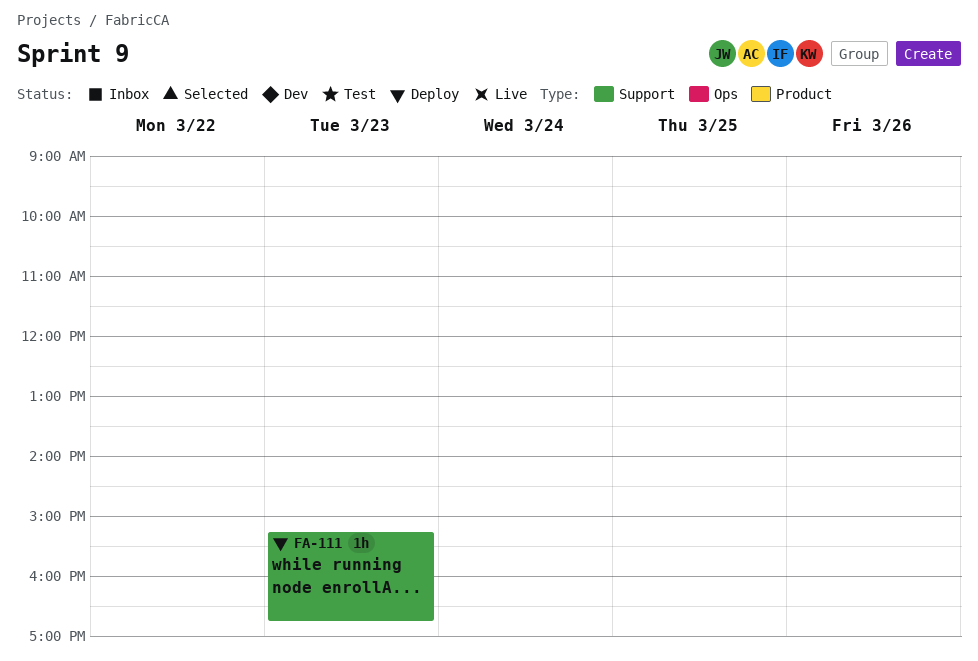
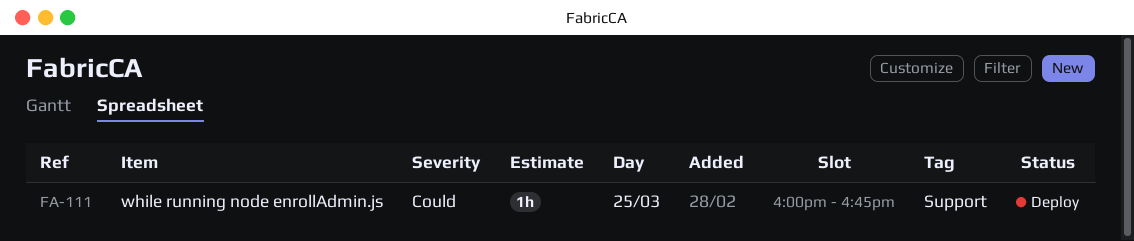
FA-111, day: Mar 23 -> Mar 25
FA-111, begins: 15:15 -> 16:00

